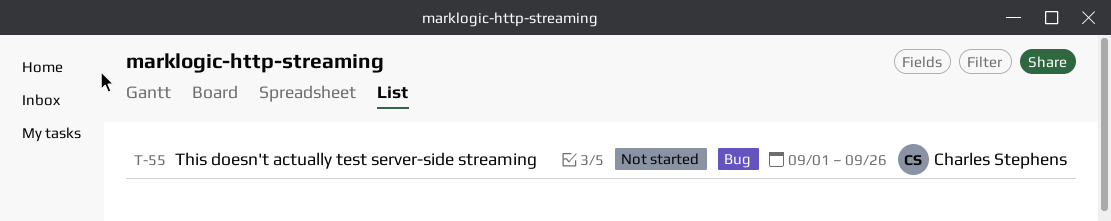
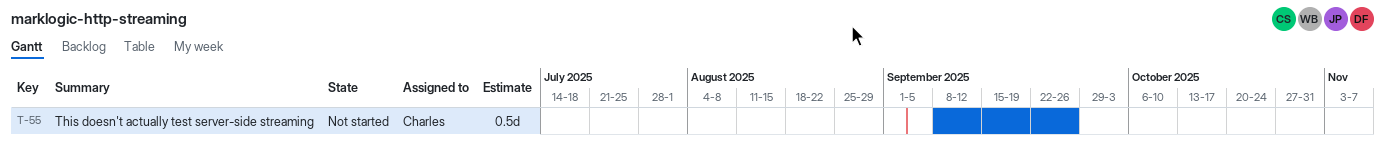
T-55, start: Sep 1 -> Sep 8

